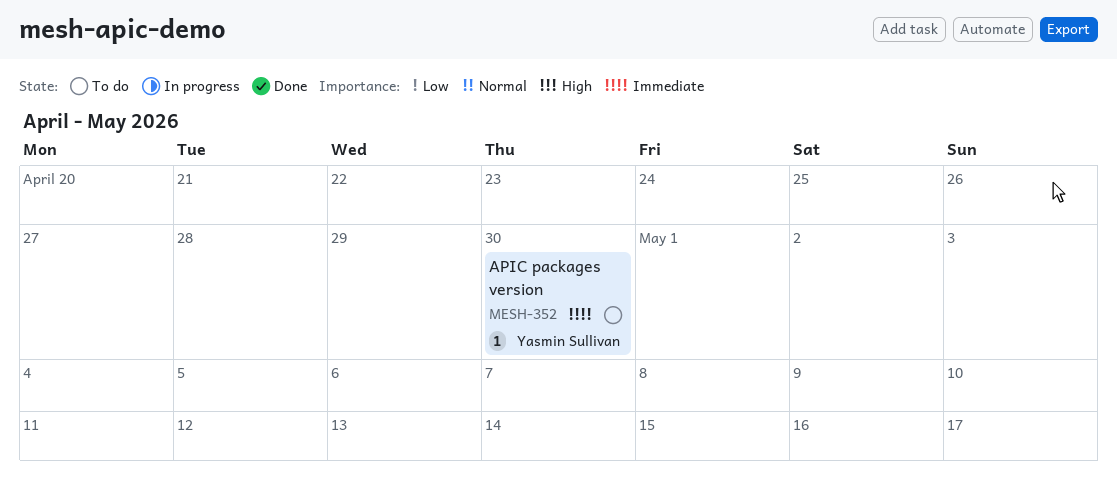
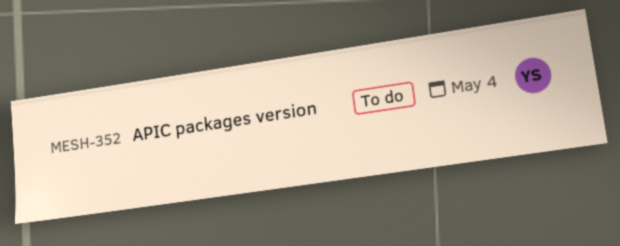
MESH-352, due: Apr 30 -> May 4

